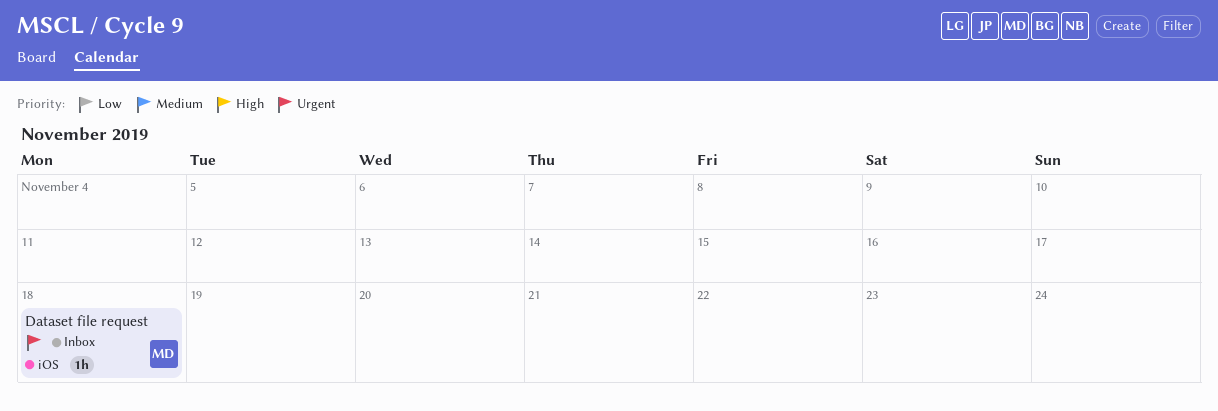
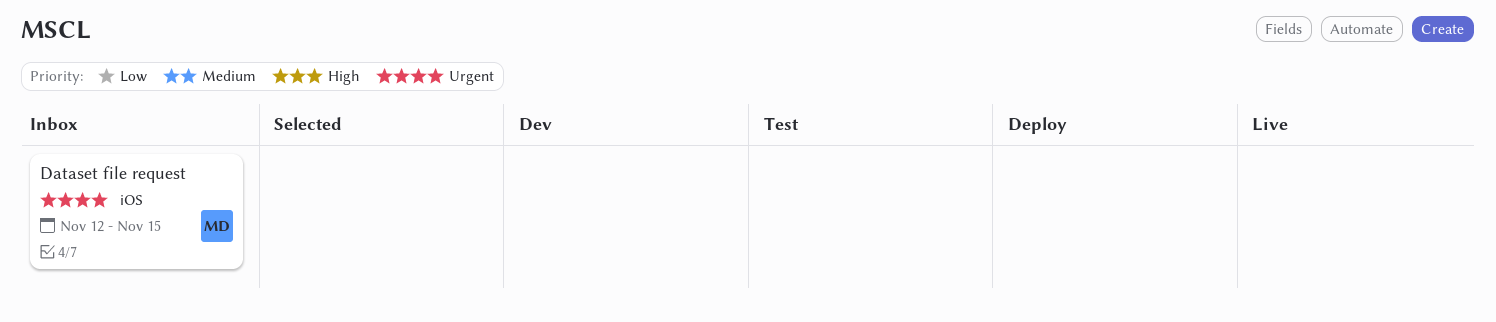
Dataset file request, due: Nov 18 -> Nov 15

